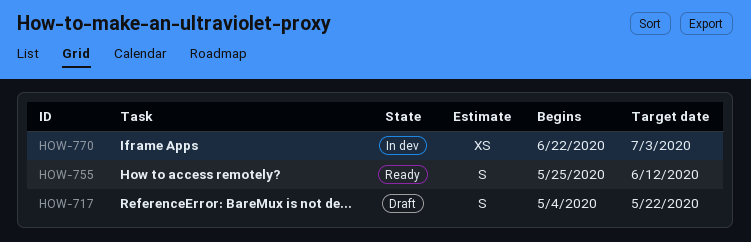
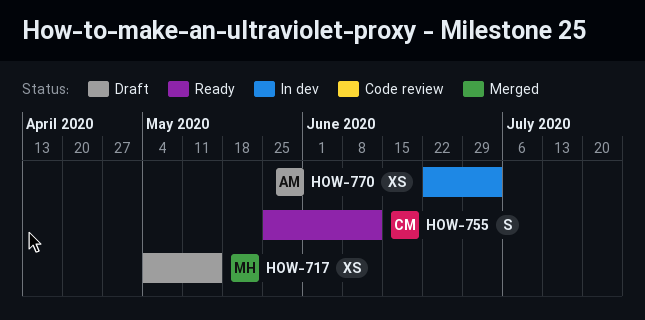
HOW-717, estimate: S -> XS
HOW-717, due: May 22 -> May 15

